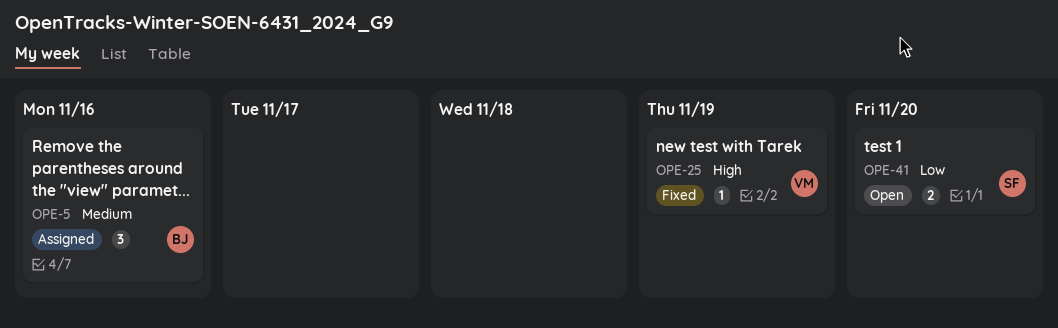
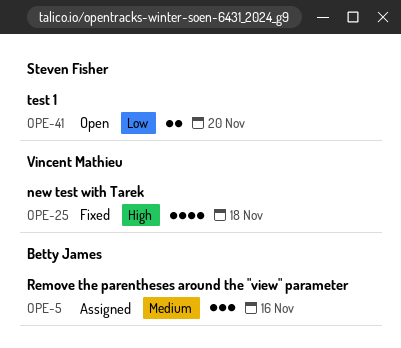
OPE-25, estimate: 1 -> 4
OPE-25, due: Nov 19 -> Nov 18

